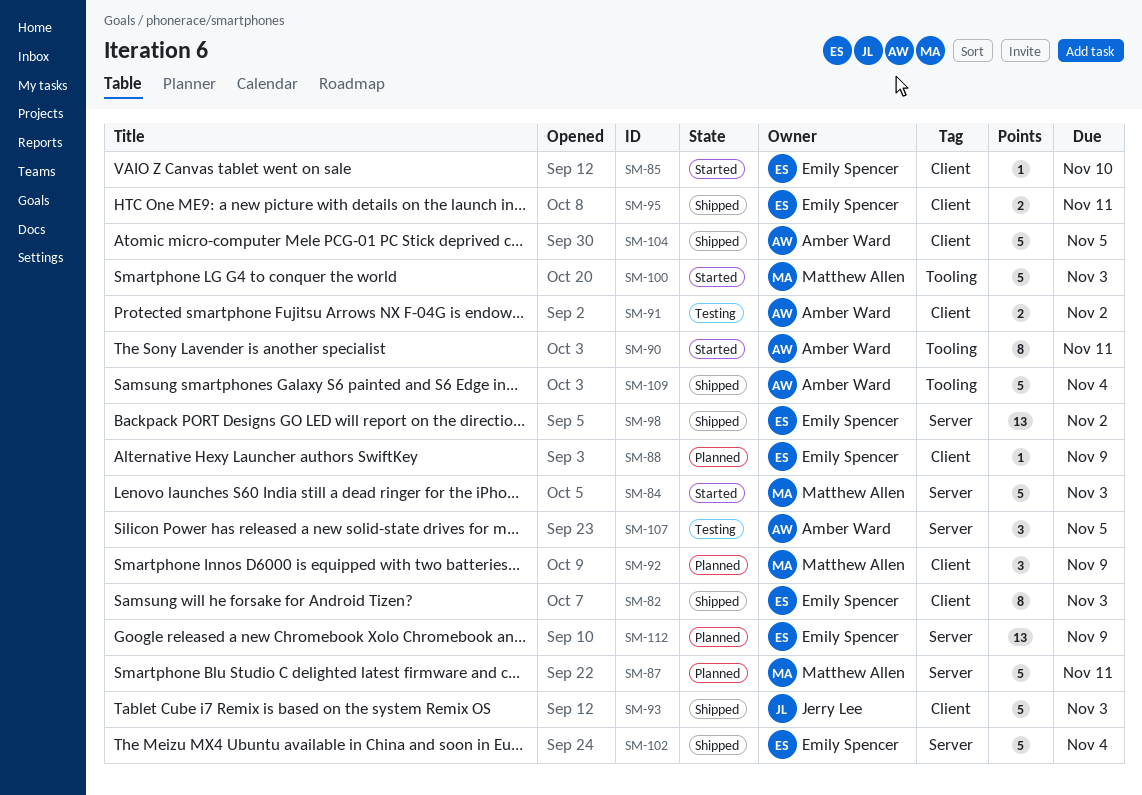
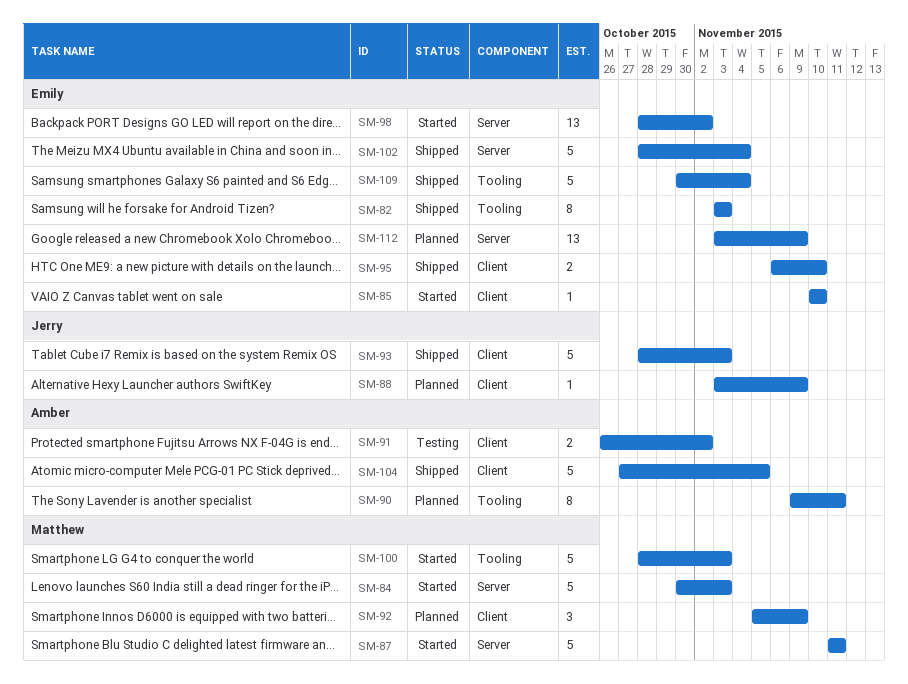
SM-82, label: Client -> Tooling
SM-87, status: Planned -> Started
SM-88, owner: Emily Spencer -> Jerry Lee
SM-90, status: Started -> Planned
SM-95, due: Nov 11 -> Nov 10
SM-98, status: Shipped -> Started
SM-107: present -> none
SM-109, owner: Amber Ward -> Emily Spencer

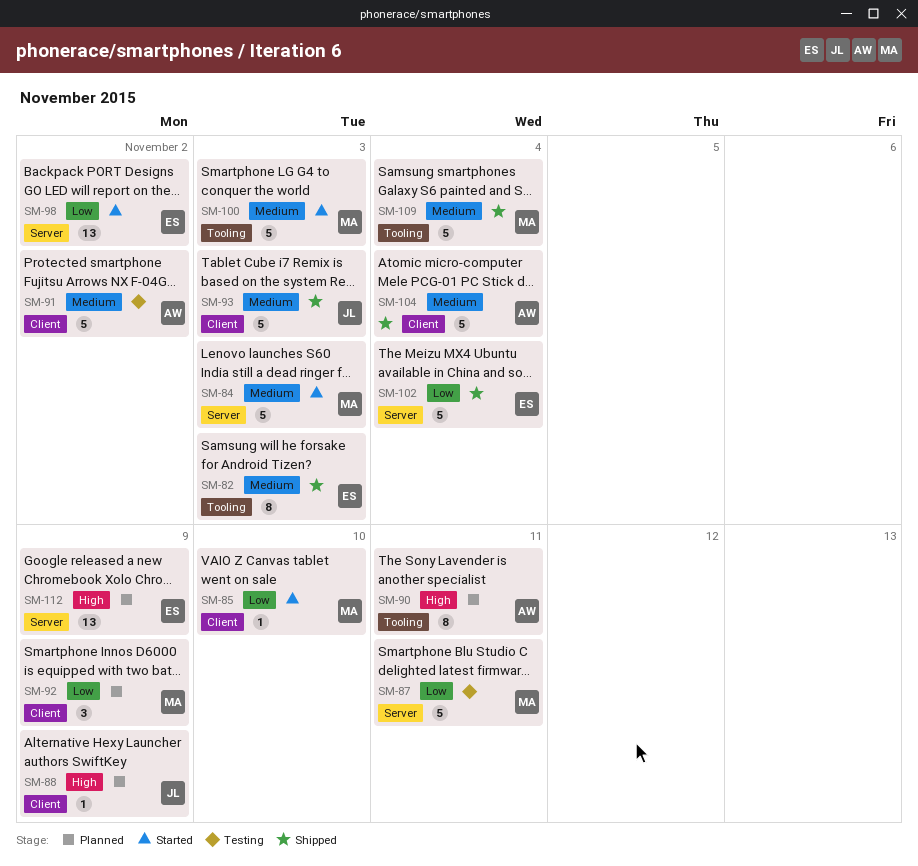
SM-85, owner: Emily -> Matthew
SM-87, status: Started -> Testing
SM-91, estimate: 2 -> 5
SM-95: present -> none
SM-104, due: Nov 5 -> Nov 4
SM-109, owner: Emily -> Matthew

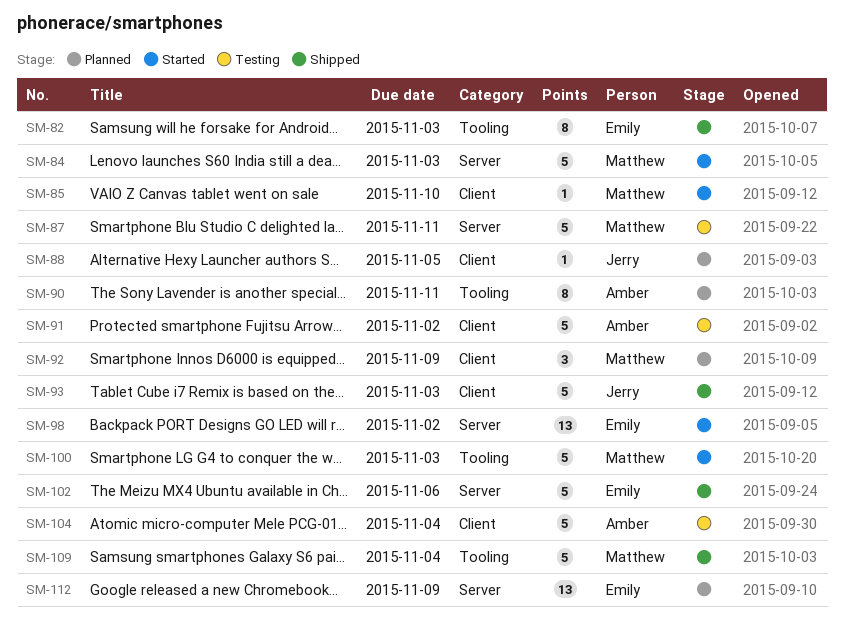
SM-88, due: Nov 9 -> Nov 5
SM-102, due: Nov 4 -> Nov 6
SM-104, status: Shipped -> Testing

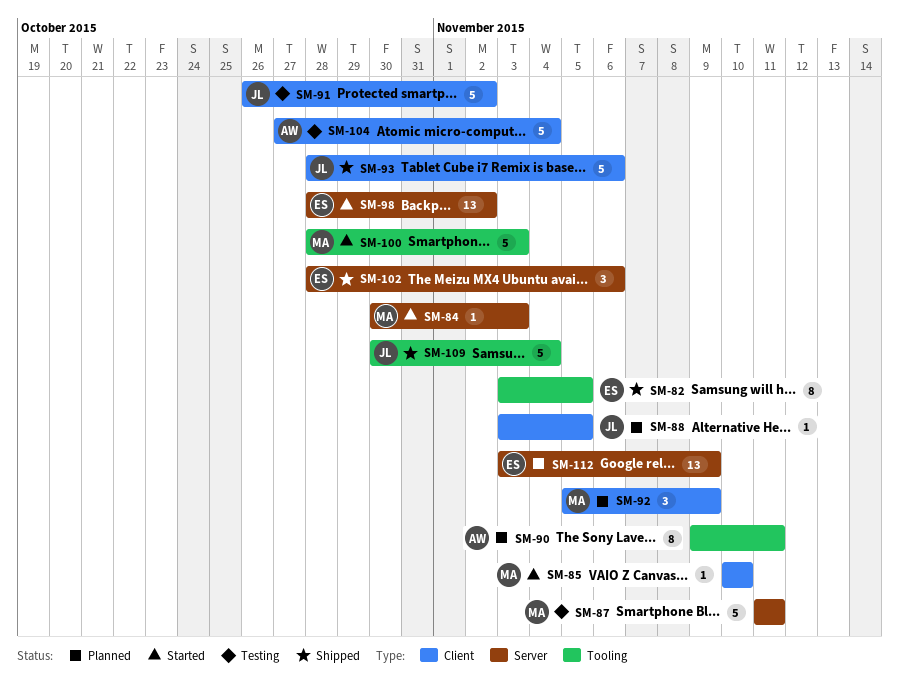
SM-82, due: Nov 3 -> Nov 5
SM-84, estimate: 5 -> 1
SM-91, owner: Amber -> Jerry
SM-93, due: Nov 3 -> Nov 6
SM-102, estimate: 5 -> 3
SM-109, owner: Matthew -> Jerry

